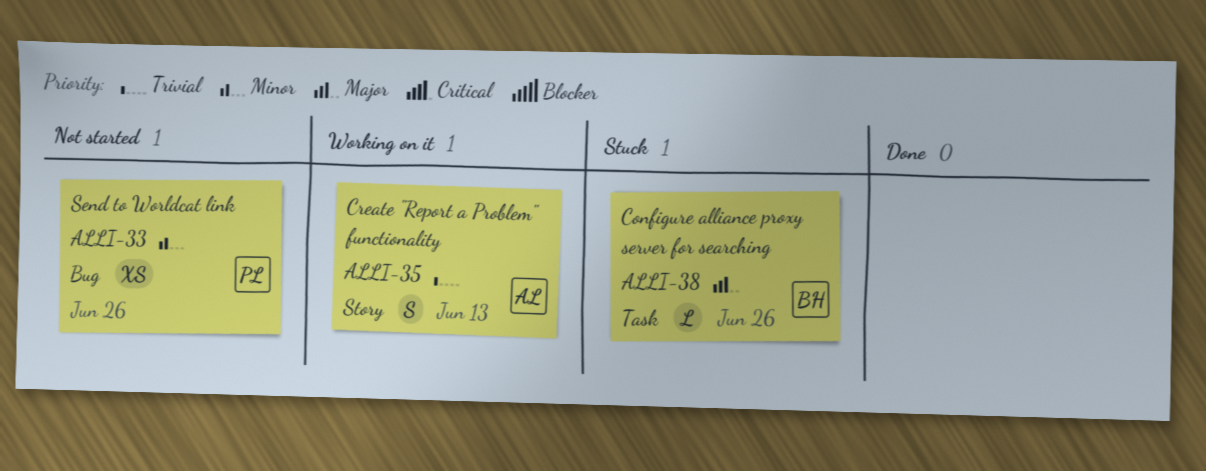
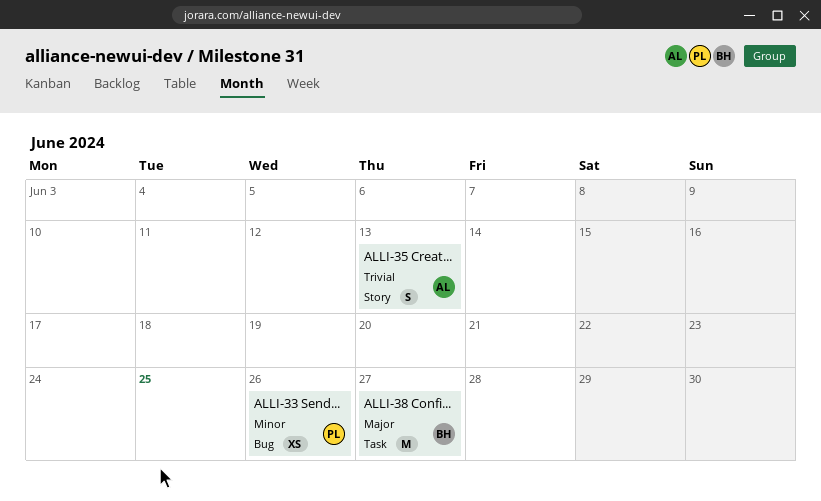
ALLI-38, estimate: L -> M
ALLI-38, due: Jun 26 -> Jun 27

